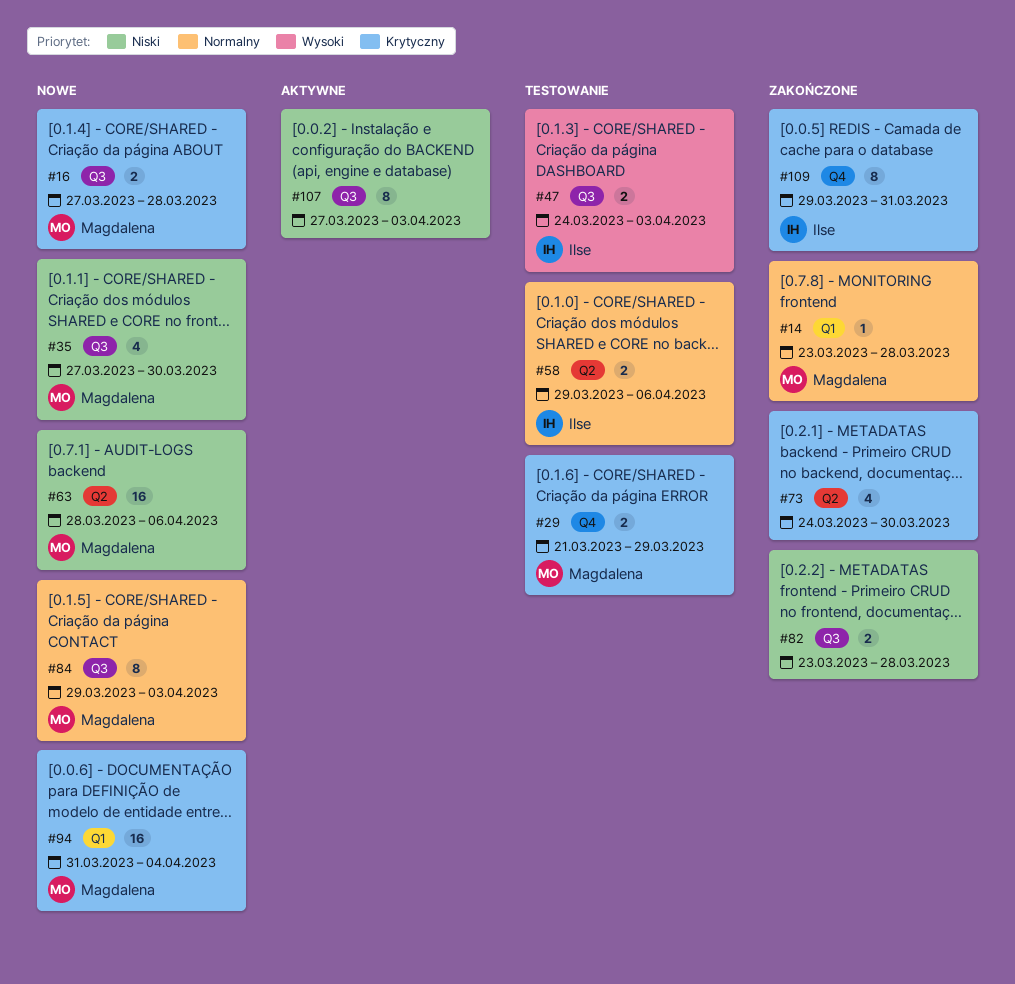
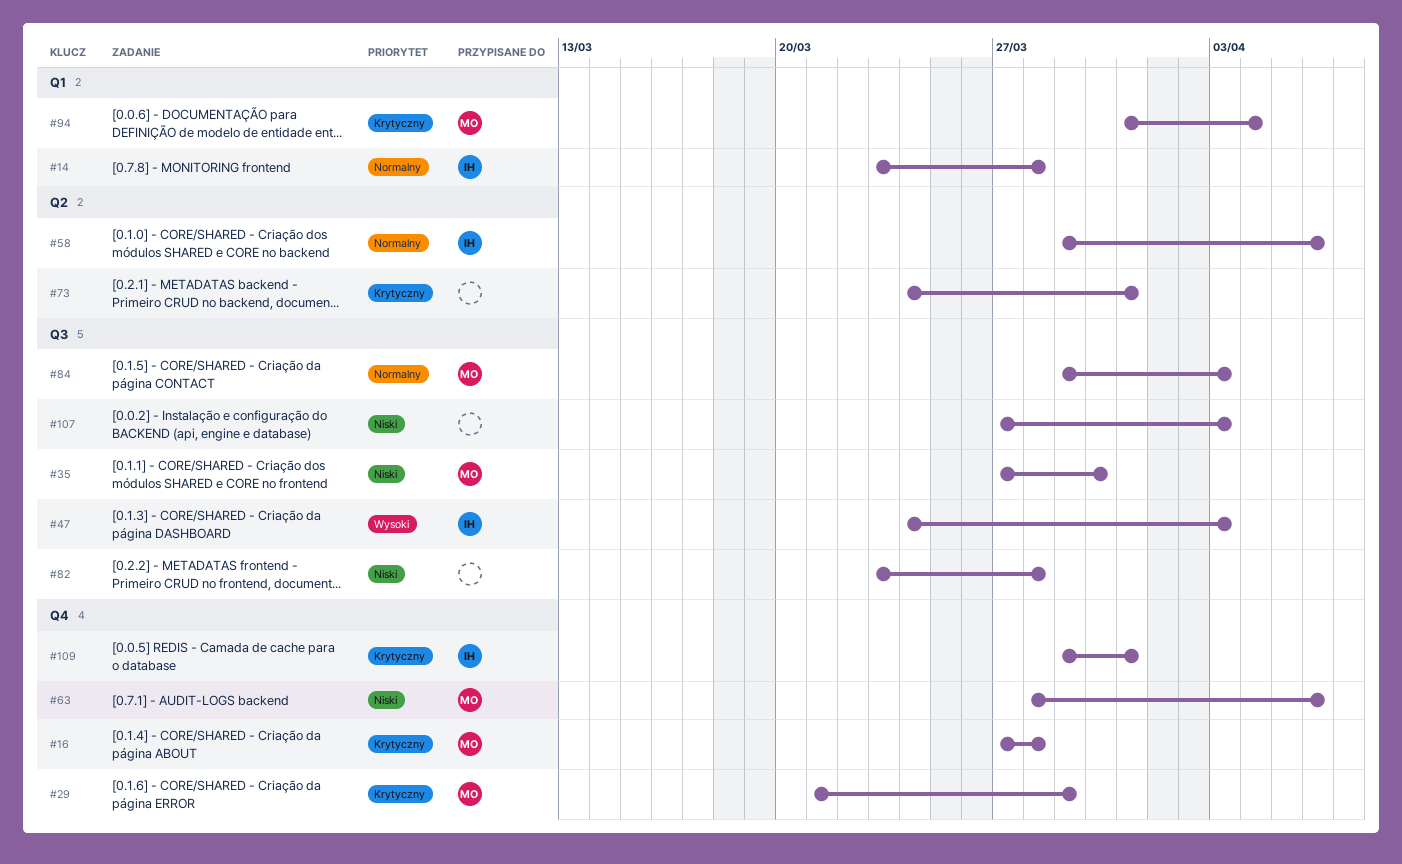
#14, owner: Magdalena -> Ilse
#16, label: Q3 -> Q4
#63, label: Q2 -> Q4
#73, due: Mar 30 -> Mar 31

